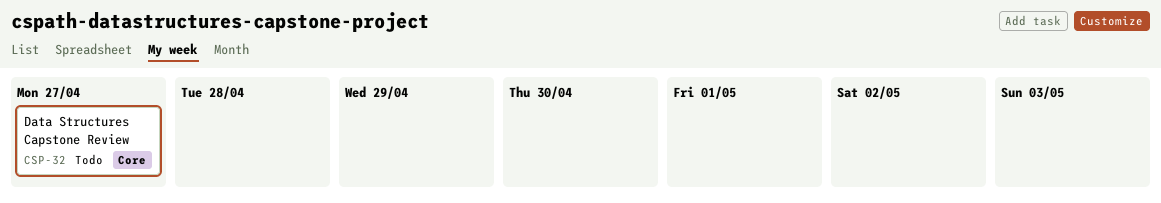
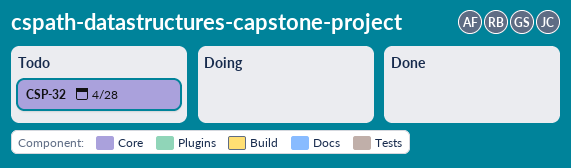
CSP-32, due: Apr 27 -> Apr 28

